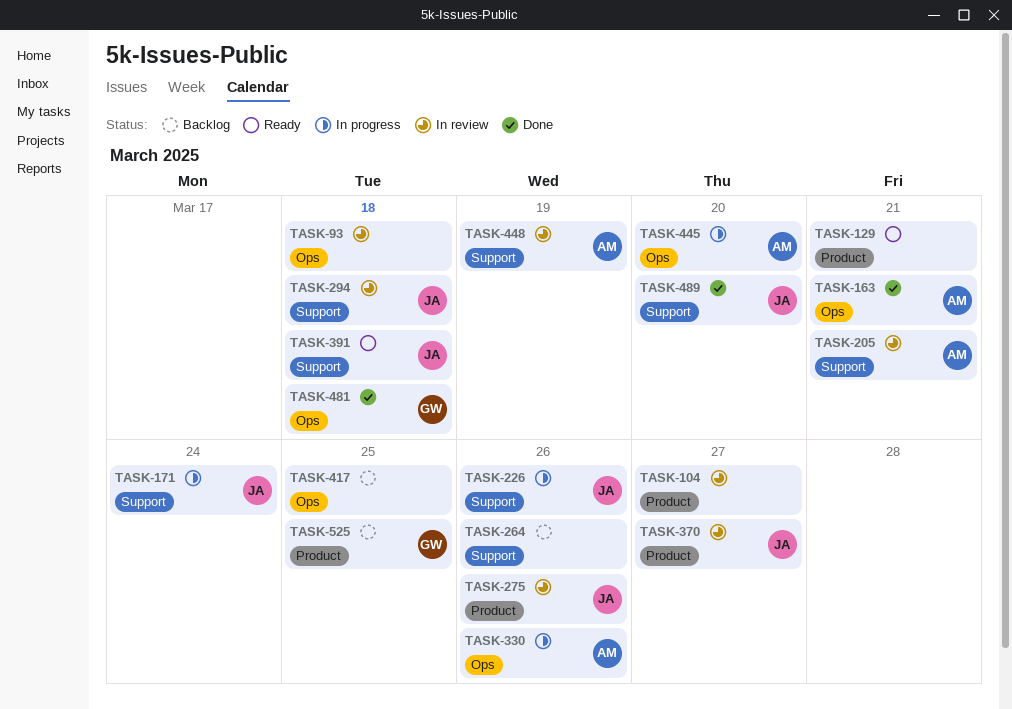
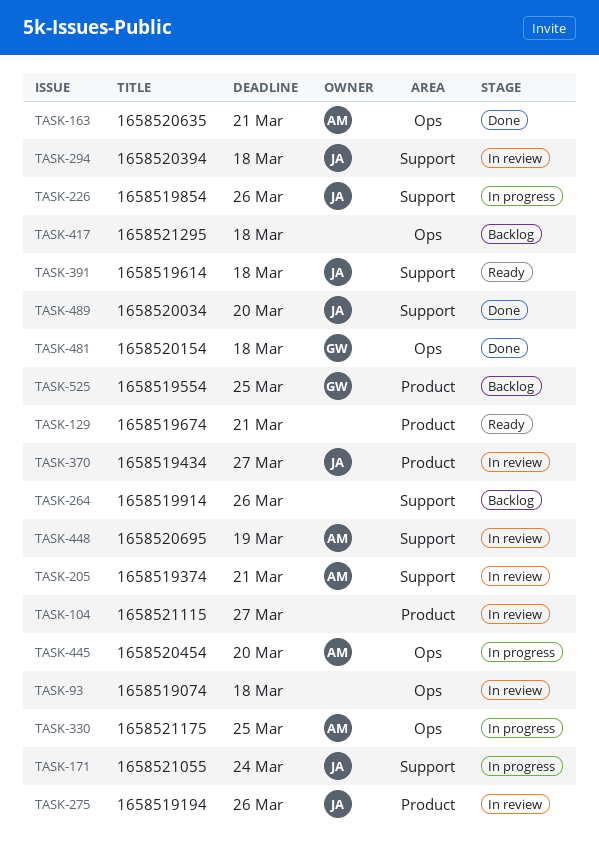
TASK-330, due: Mar 26 -> Mar 25
TASK-417, due: Mar 25 -> Mar 18

